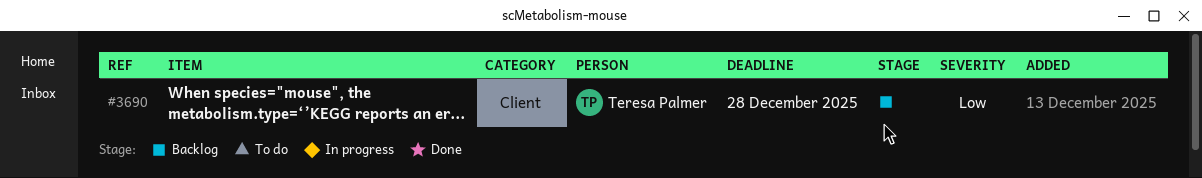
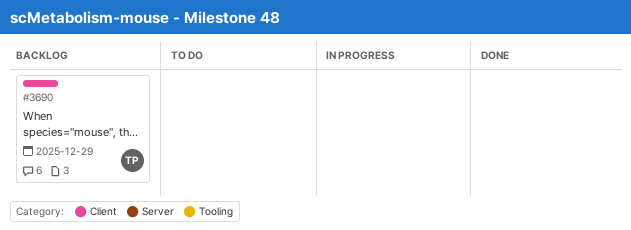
#3690, due: Dec 28 -> Dec 29

